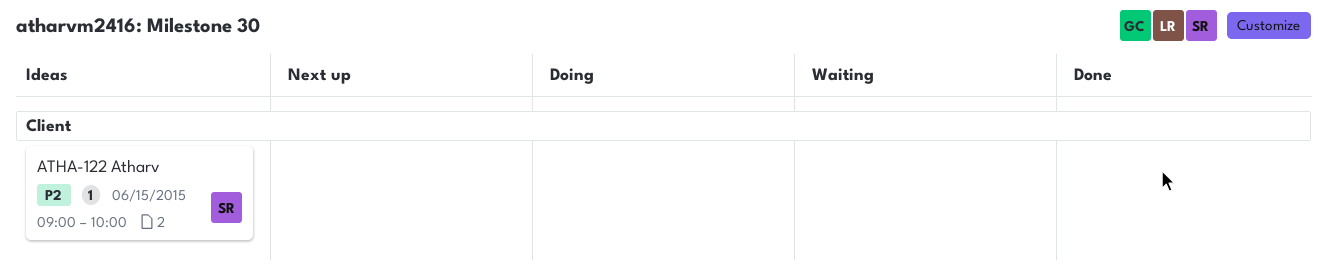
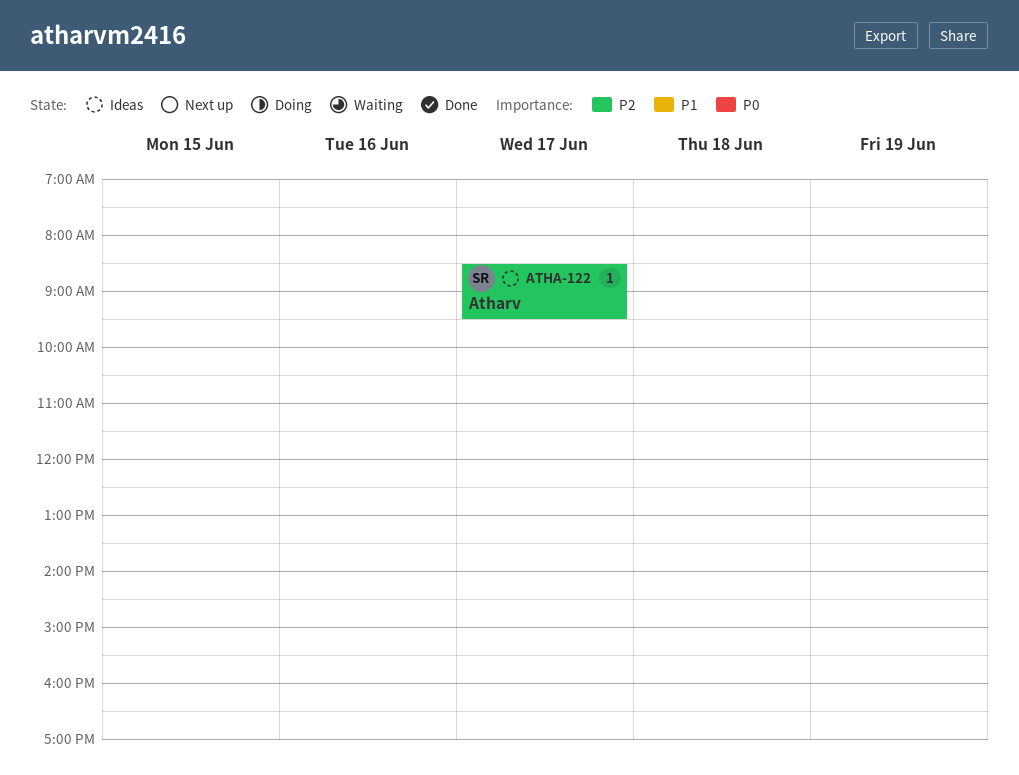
ATHA-122, day: Jun 15 -> Jun 17
ATHA-122, begins: 09:00 -> 08:30
ATHA-122, ends: 10:00 -> 09:30

